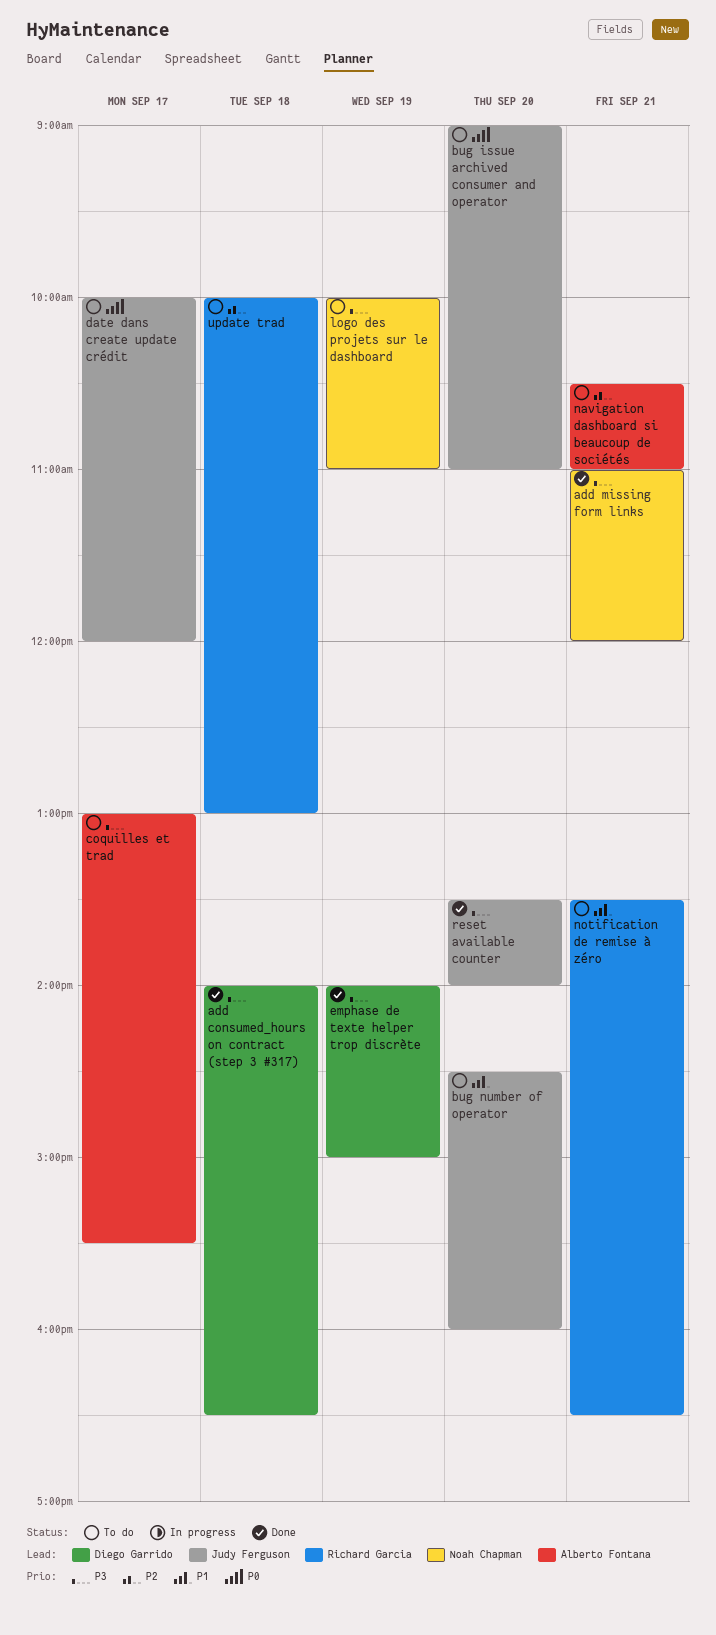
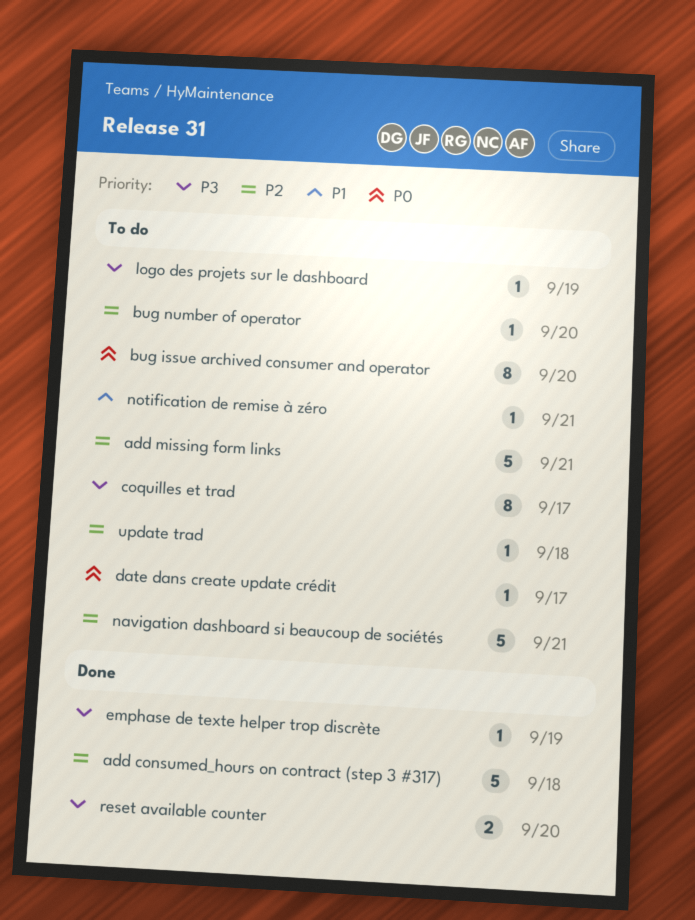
add consumed_hours on contract (step 3 #317), priority: P3 -> P2
add missing form links, status: Done -> To do
add missing form links, priority: P3 -> P2
bug number of operator, priority: P1 -> P2

